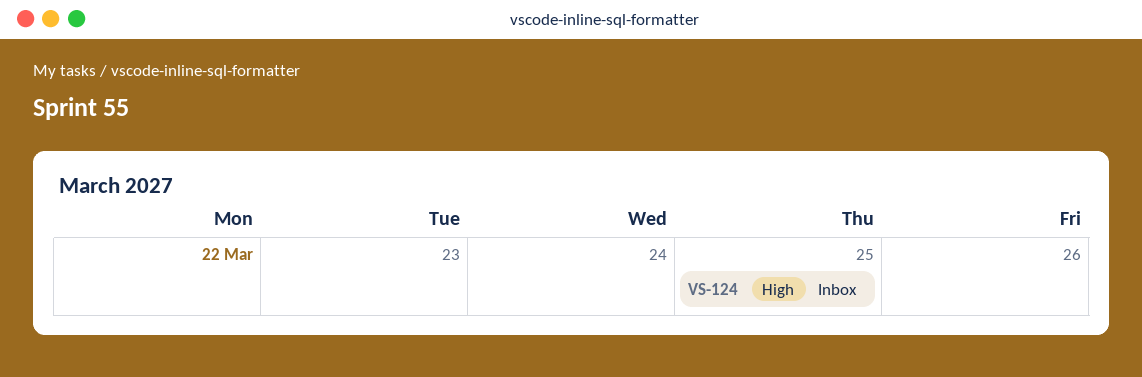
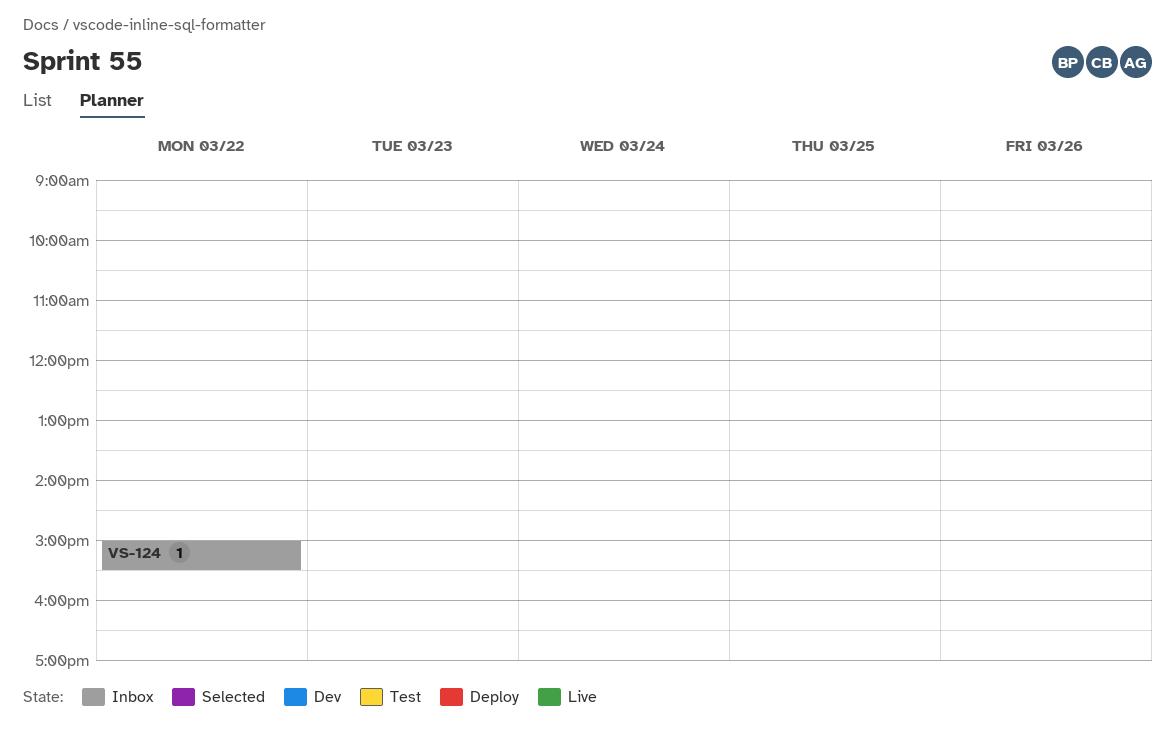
VS-124, day: Mar 25 -> Mar 22

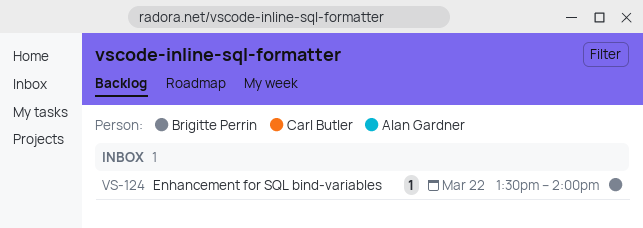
VS-124, begins: 15:00 -> 13:30
VS-124, ends: 15:30 -> 14:00

